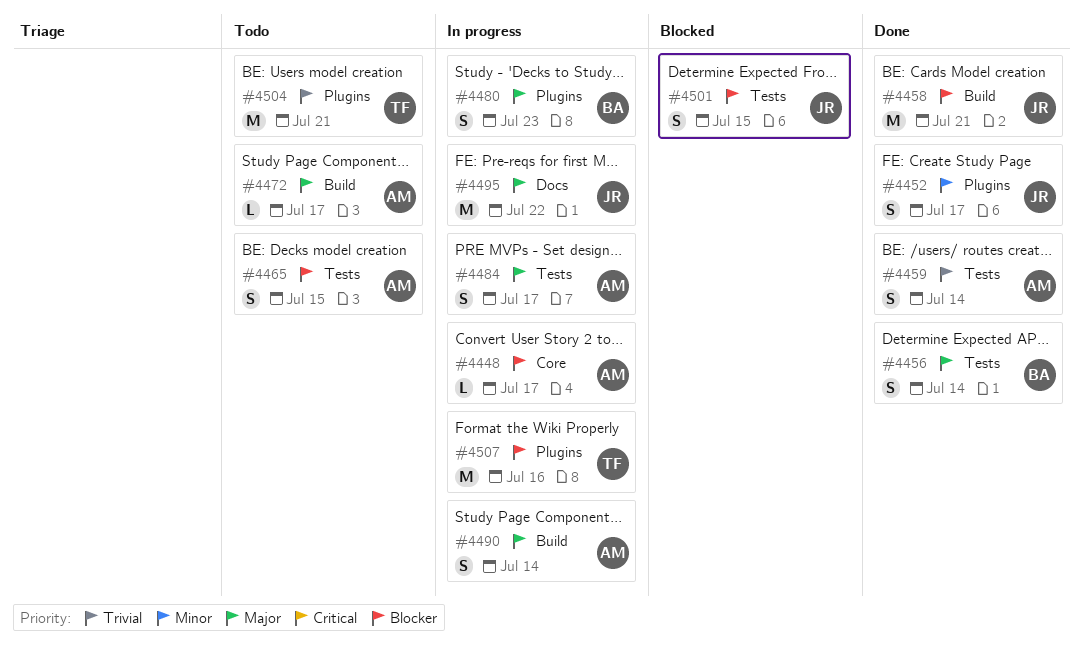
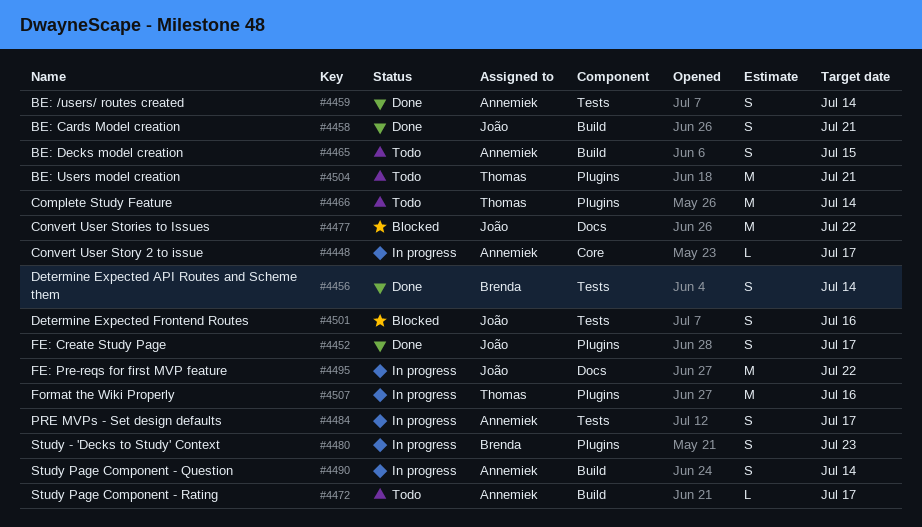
#4458, estimate: M -> S
#4465, label: Tests -> Build
#4466: none -> present
#4477: none -> present
#4501, due: Jul 15 -> Jul 16

